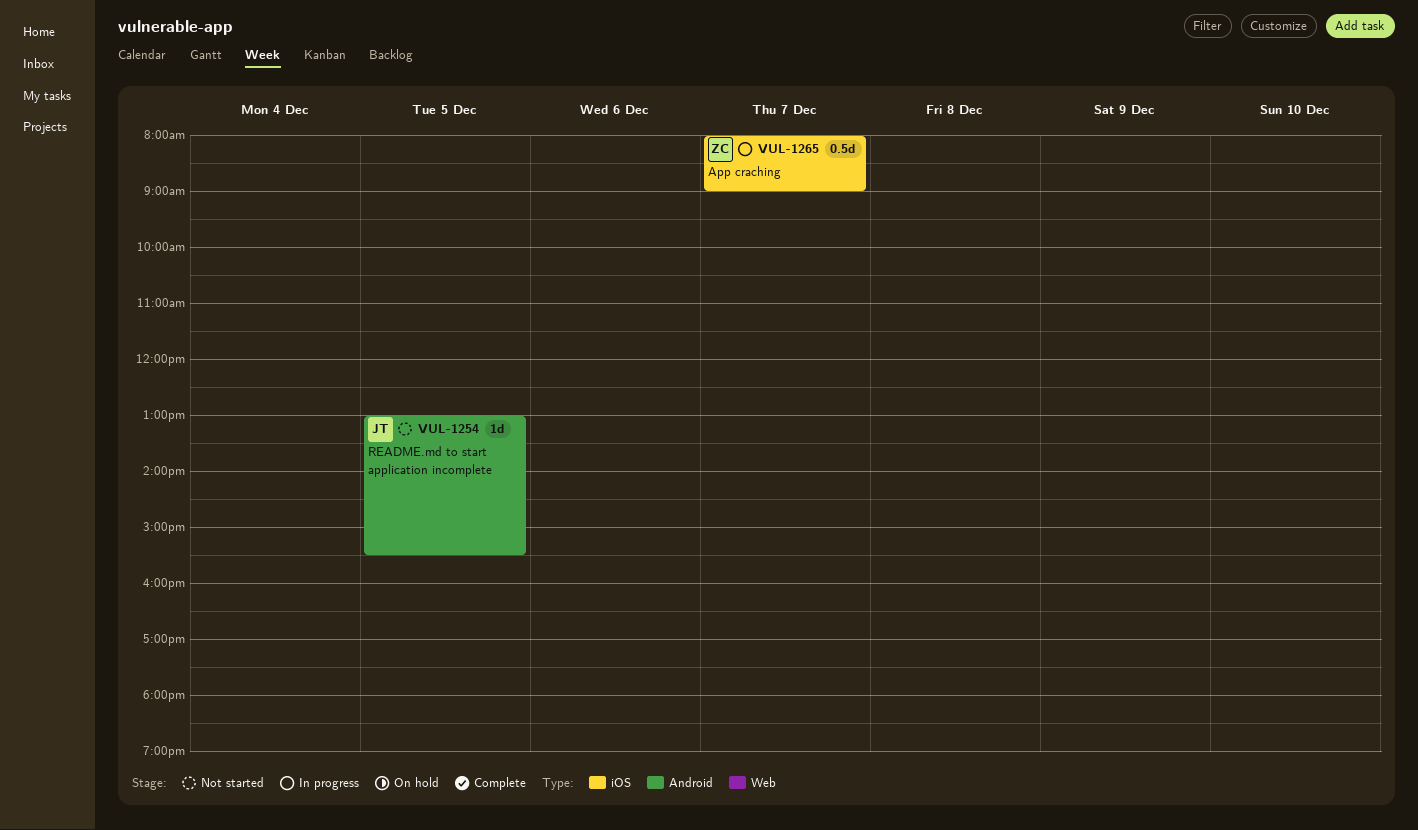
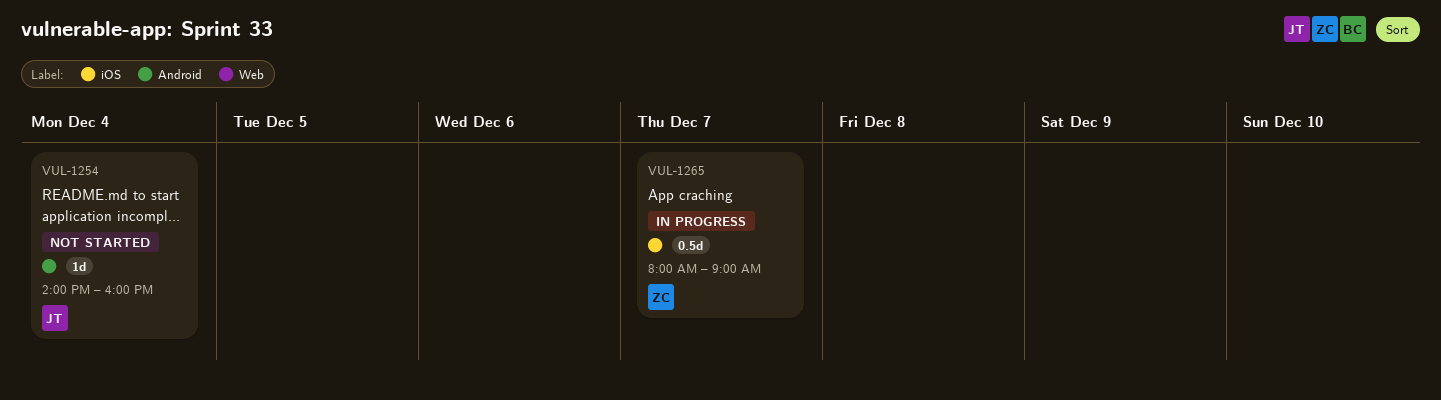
VUL-1254, day: Dec 5 -> Dec 4
VUL-1254, begins: 13:00 -> 14:00
VUL-1254, ends: 15:30 -> 16:00

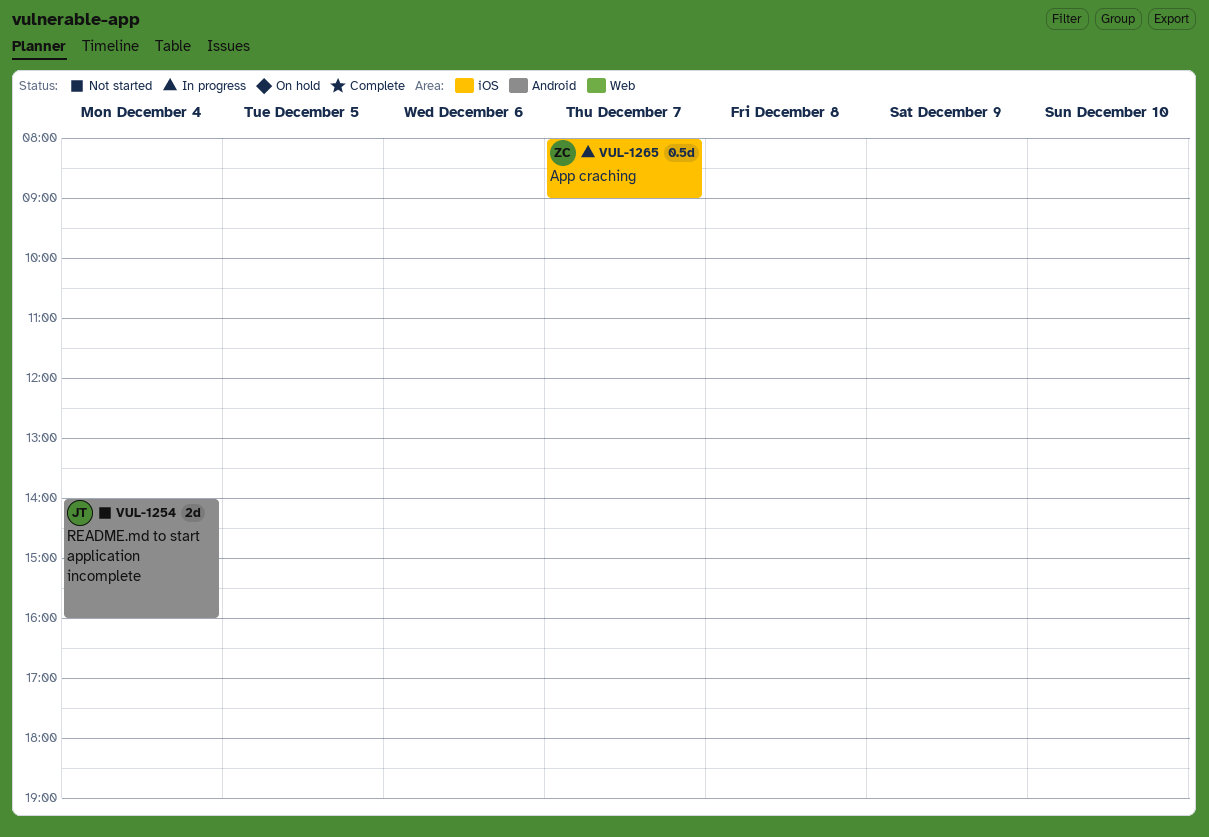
VUL-1254, estimate: 1d -> 2d

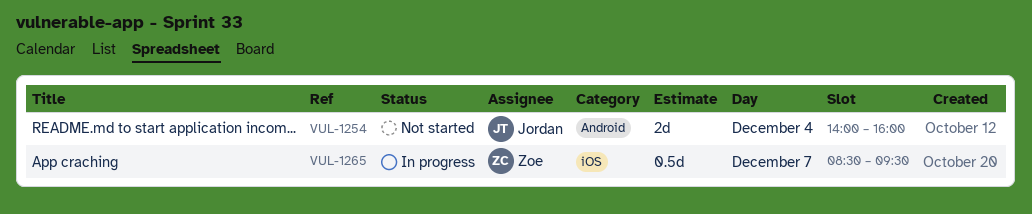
VUL-1265, begins: 08:00 -> 08:30
VUL-1265, ends: 09:00 -> 09:30

